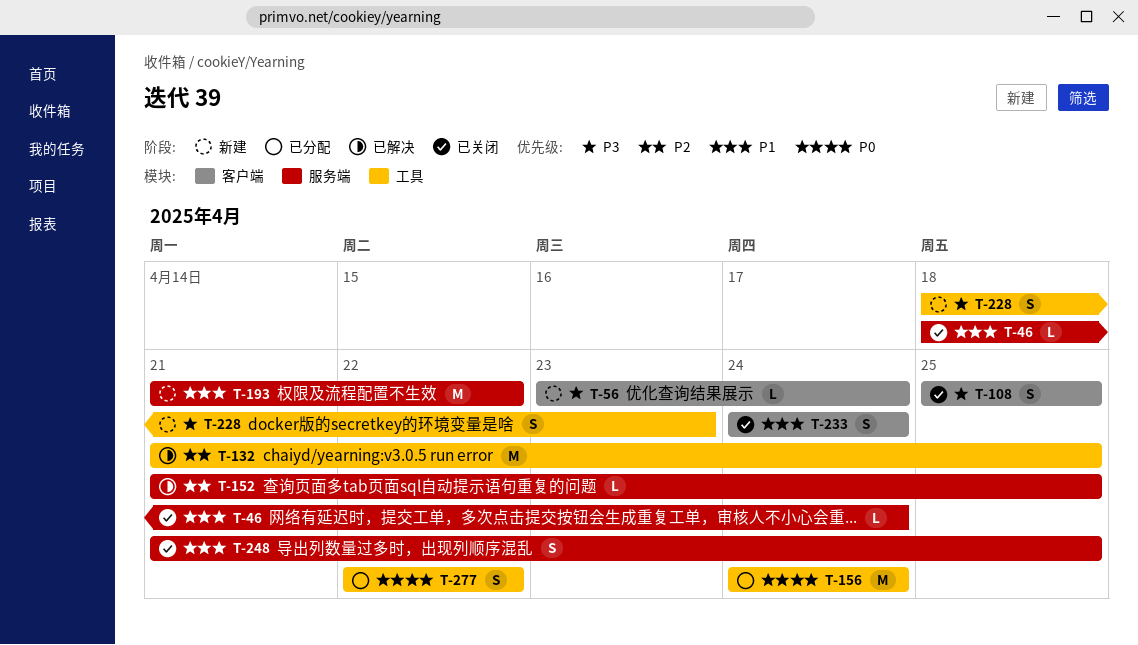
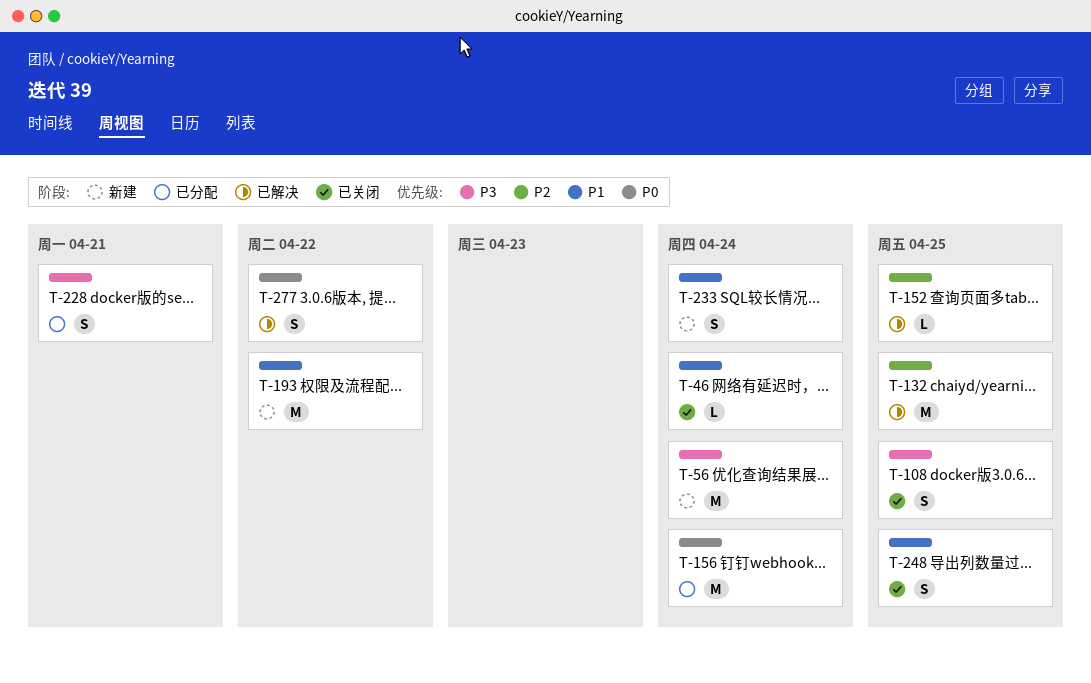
T-56, estimate: L -> M
T-228, status: 新建 -> 已分配
T-228, due: Apr 23 -> Apr 21
T-233, status: 已关闭 -> 新建
T-277, status: 已分配 -> 已解决

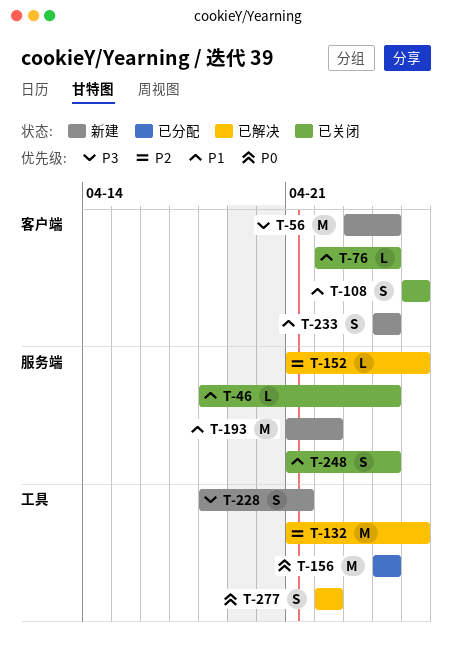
T-76: none -> present
T-108, priority: P3 -> P1
T-228, status: 已分配 -> 新建
T-248, due: Apr 25 -> Apr 24

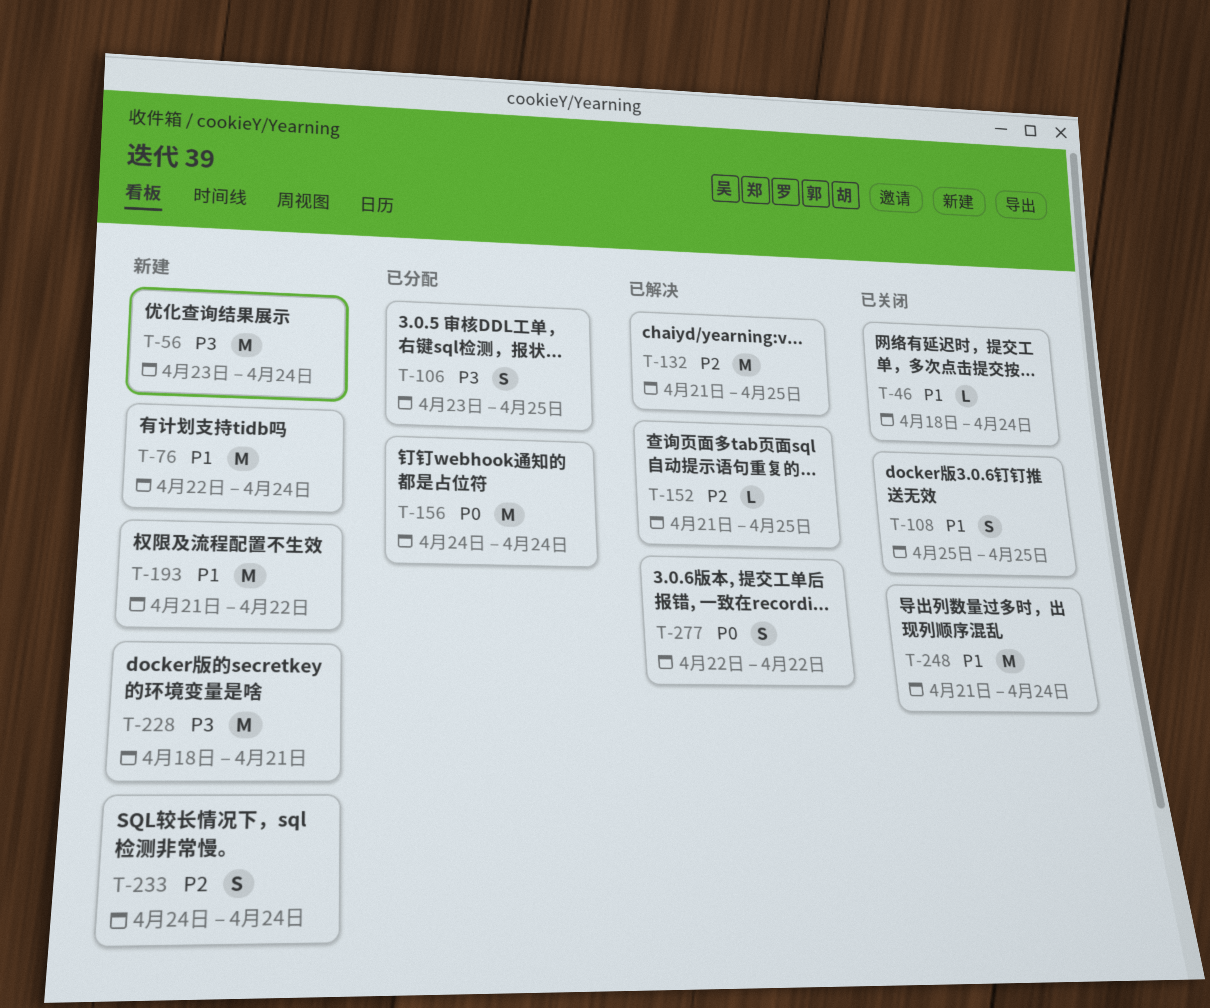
T-76, status: 已关闭 -> 新建
T-76, estimate: L -> M
T-106: none -> present
T-228, estimate: S -> M
T-233, priority: P1 -> P2
T-248, estimate: S -> M

